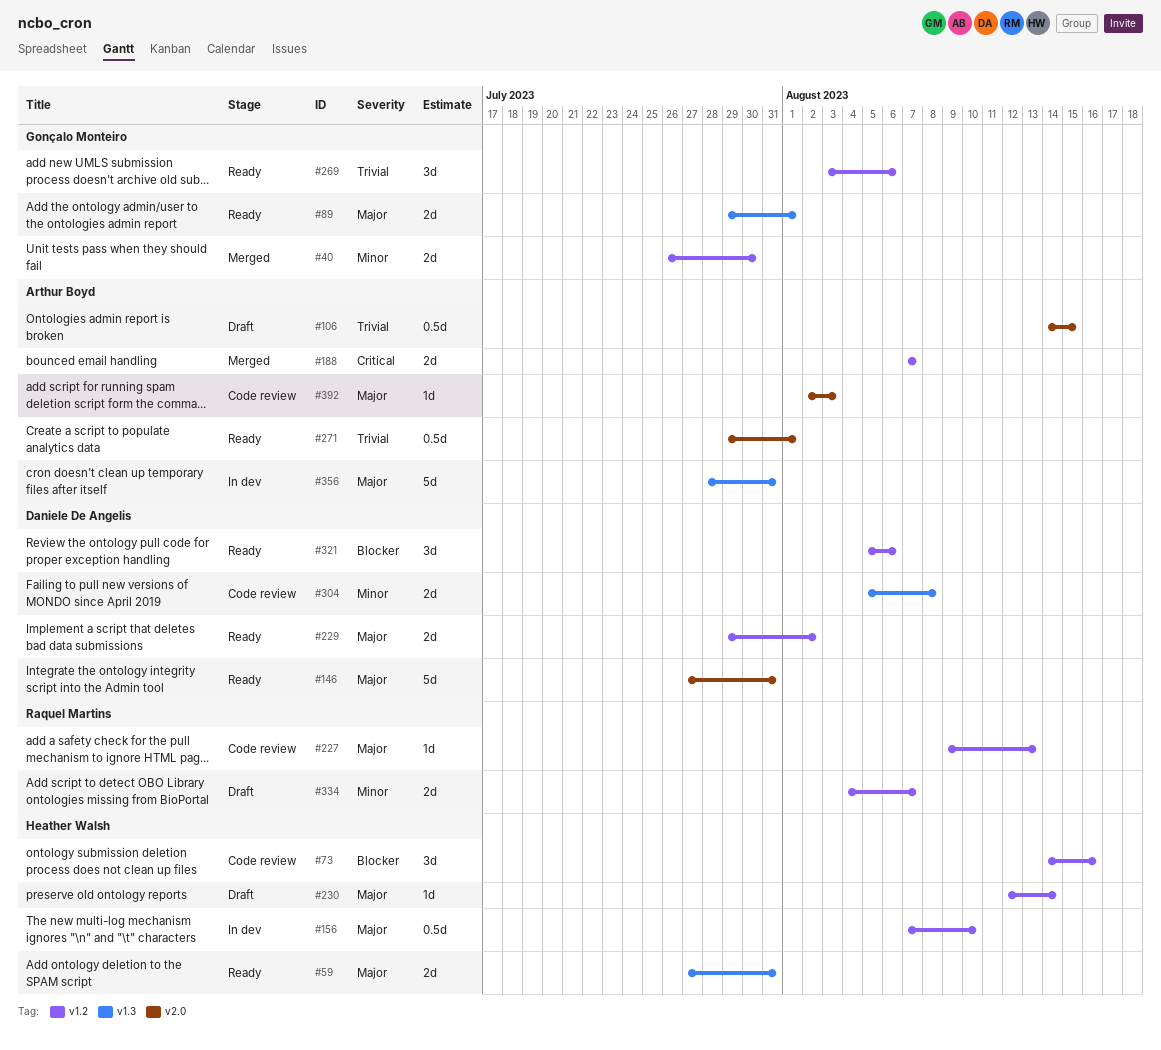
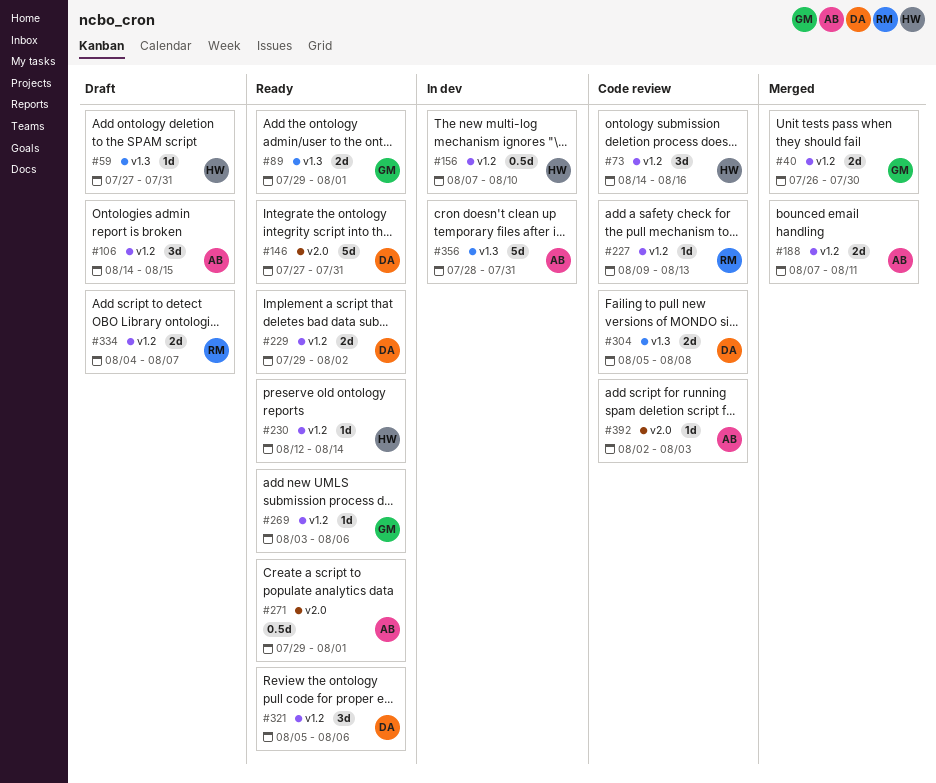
#59, status: Ready -> Draft
#59, estimate: 2d -> 1d
#106, label: v2.0 -> v1.2
#106, estimate: 0.5d -> 3d
#188, due: Aug 7 -> Aug 11
#230, status: Draft -> Ready
#269, estimate: 3d -> 1d

